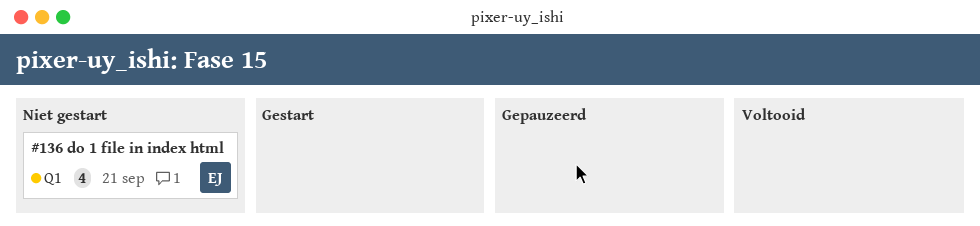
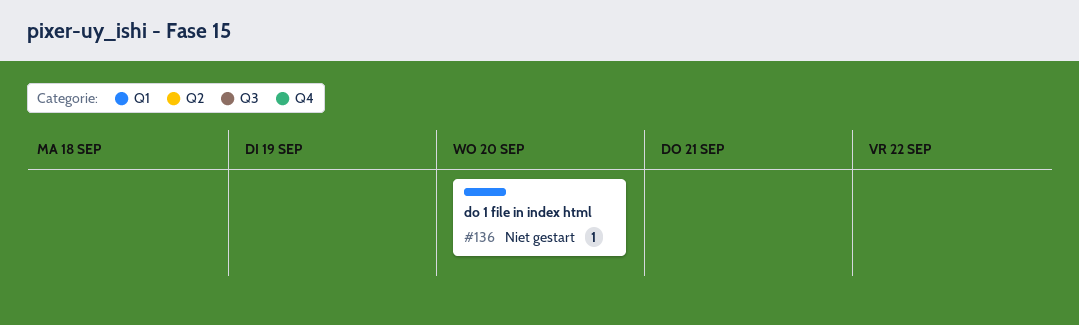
#136, estimate: 4 -> 1
#136, due: Sep 21 -> Sep 20

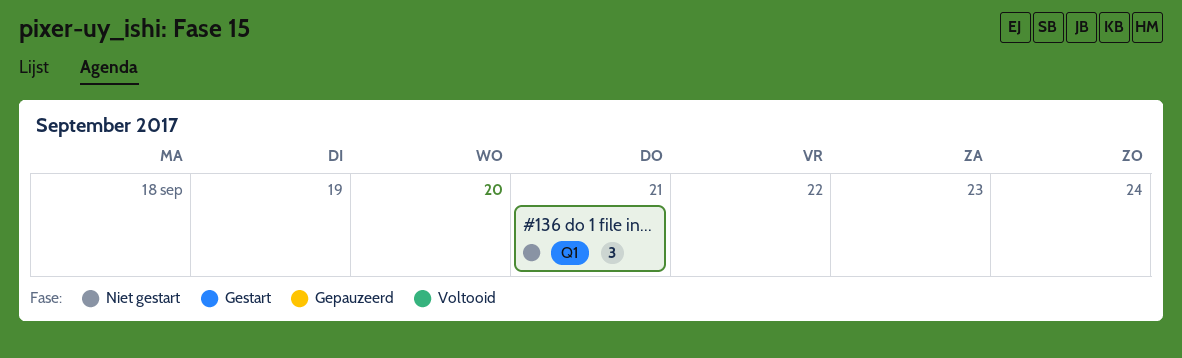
#136, estimate: 1 -> 3
#136, due: Sep 20 -> Sep 21

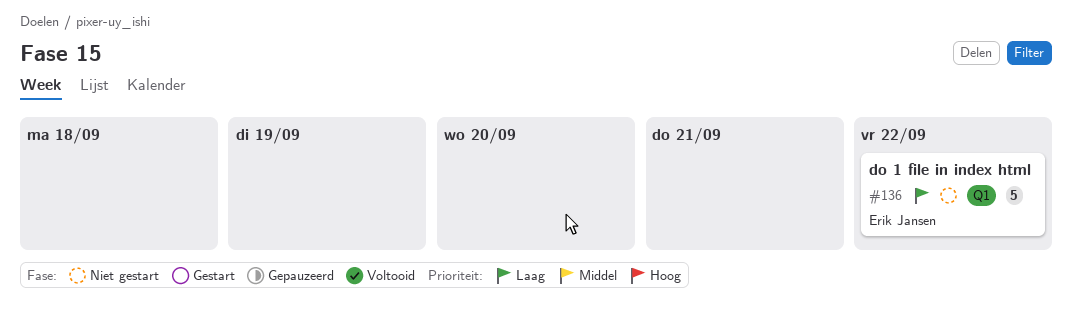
#136, estimate: 3 -> 5
#136, due: Sep 21 -> Sep 22

